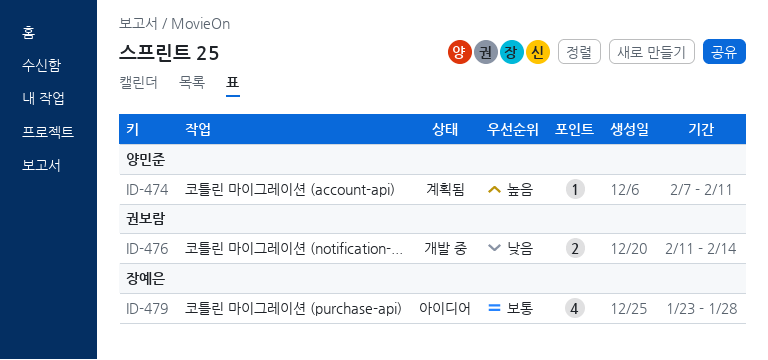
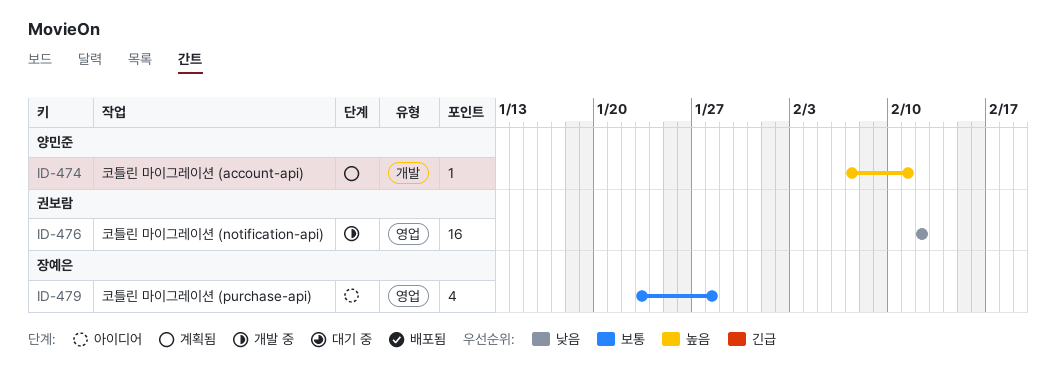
ID-476, estimate: 2 -> 16
ID-476, start: Feb 11 -> Feb 12
ID-476, due: Feb 14 -> Feb 12

